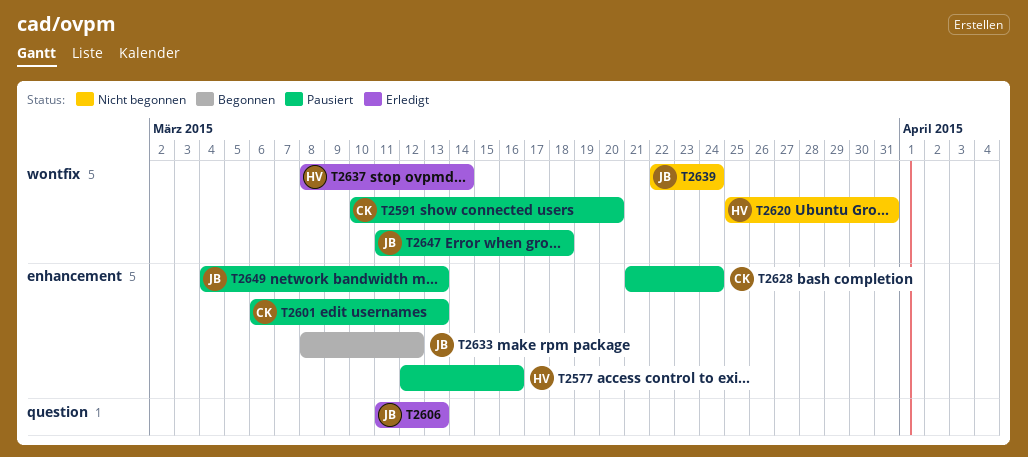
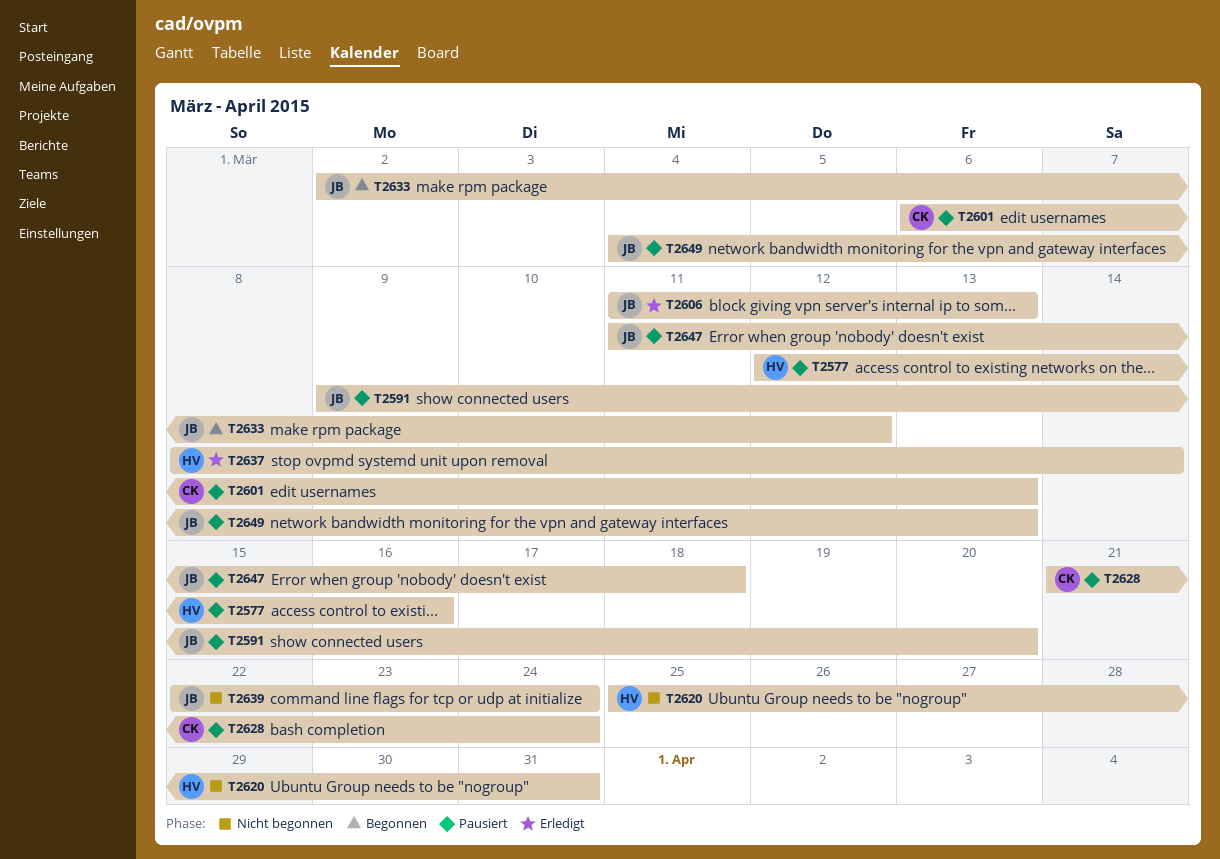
T2591, owner: CK -> JB
T2591, start: Mar 10 -> Mar 9
T2633, start: Mar 8 -> Mar 2

